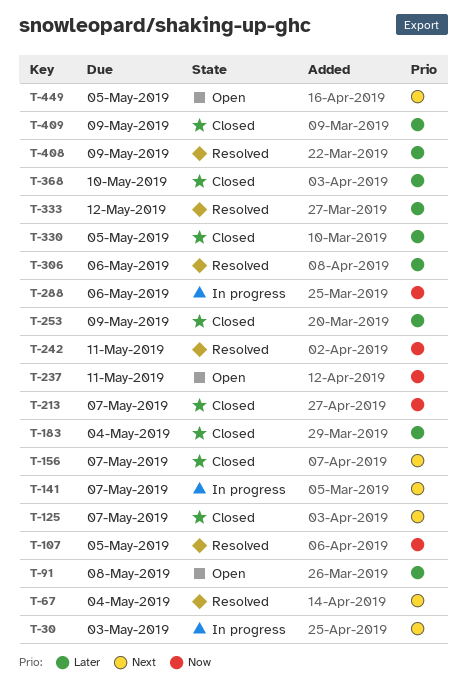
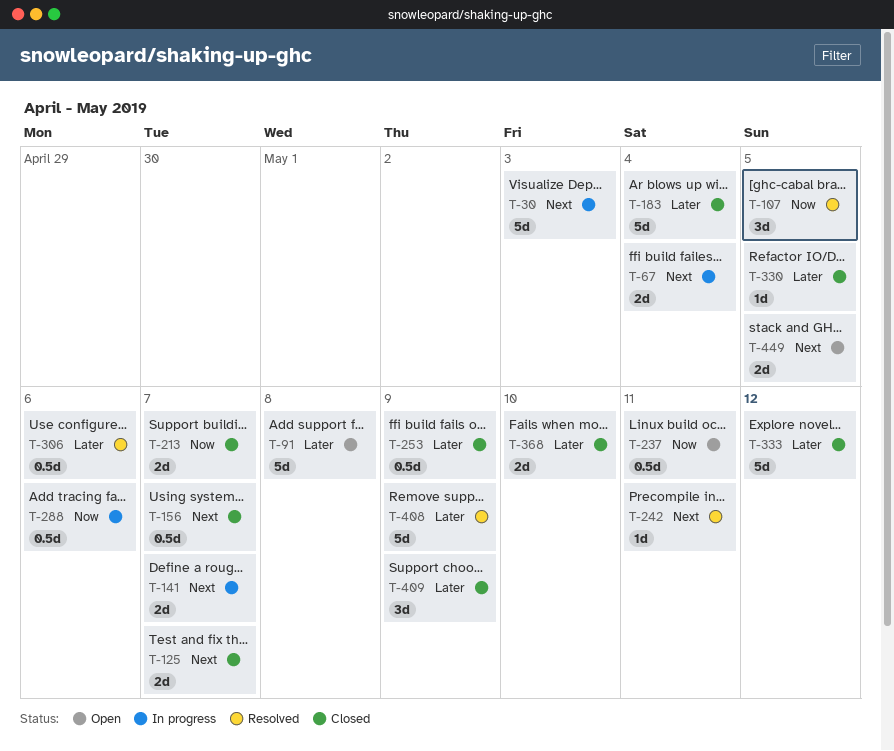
T-67, status: Resolved -> In progress
T-242, priority: Now -> Next
T-333, status: Resolved -> Closed

